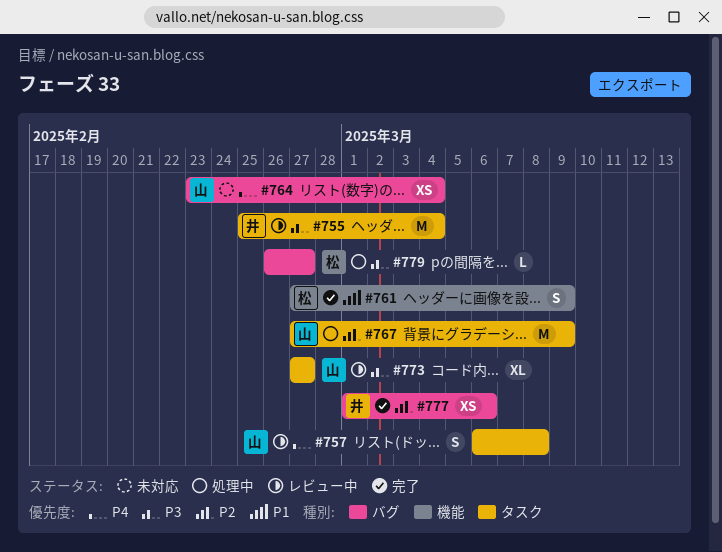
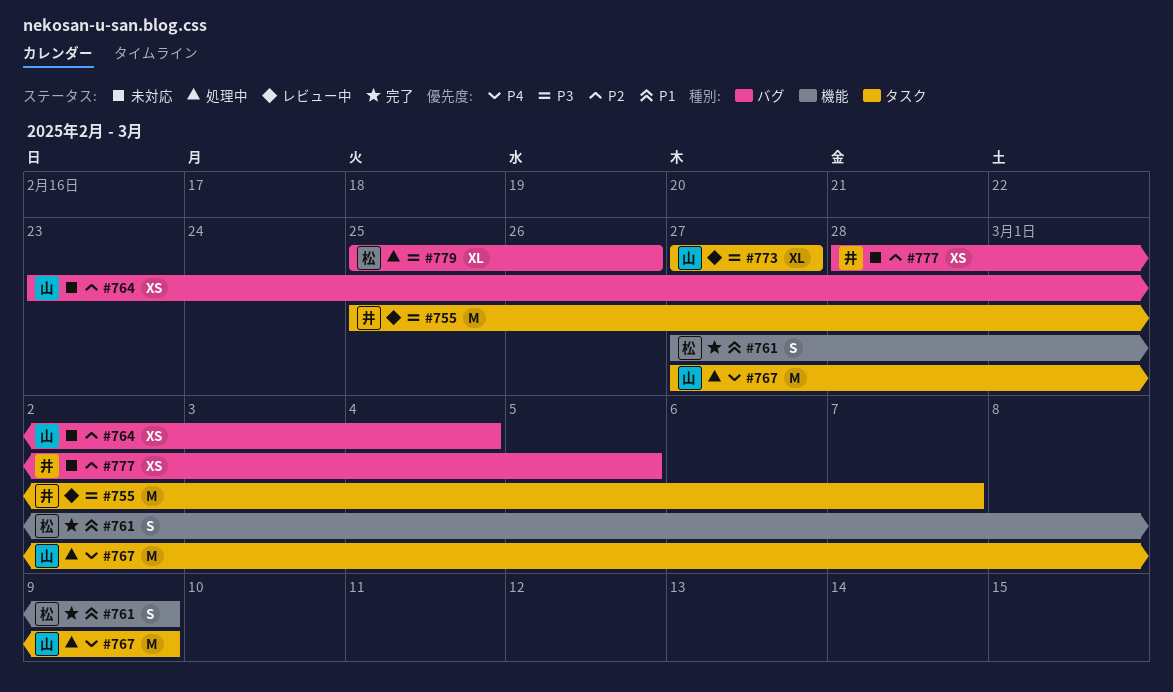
#755, due: Mar 4 -> Mar 7
#757: present -> none
#764, priority: P4 -> P2
#767, priority: P2 -> P4
#777, status: 完了 -> 未対応
#777, start: Mar 1 -> Feb 28
#777, due: Mar 6 -> Mar 5
#779, estimate: L -> XL
#779, start: Feb 26 -> Feb 25
#779, due: Feb 27 -> Feb 26

